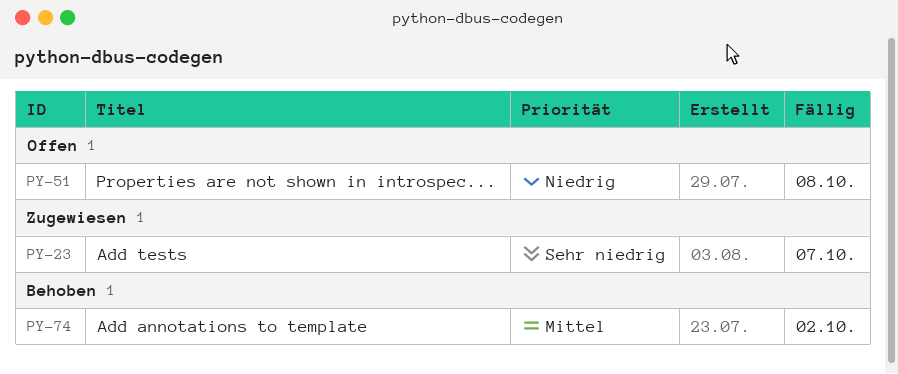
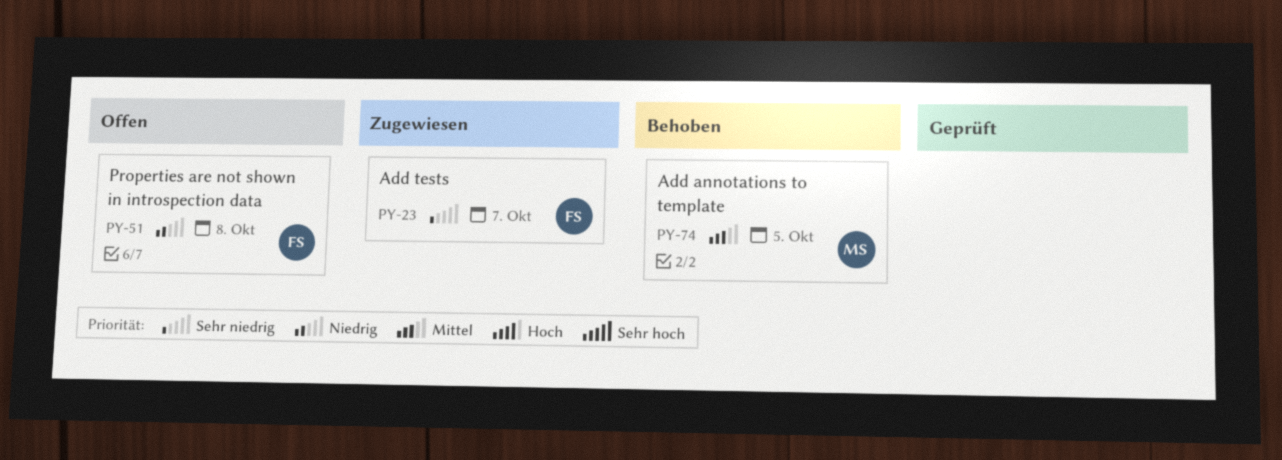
PY-74, due: Oct 2 -> Oct 5

